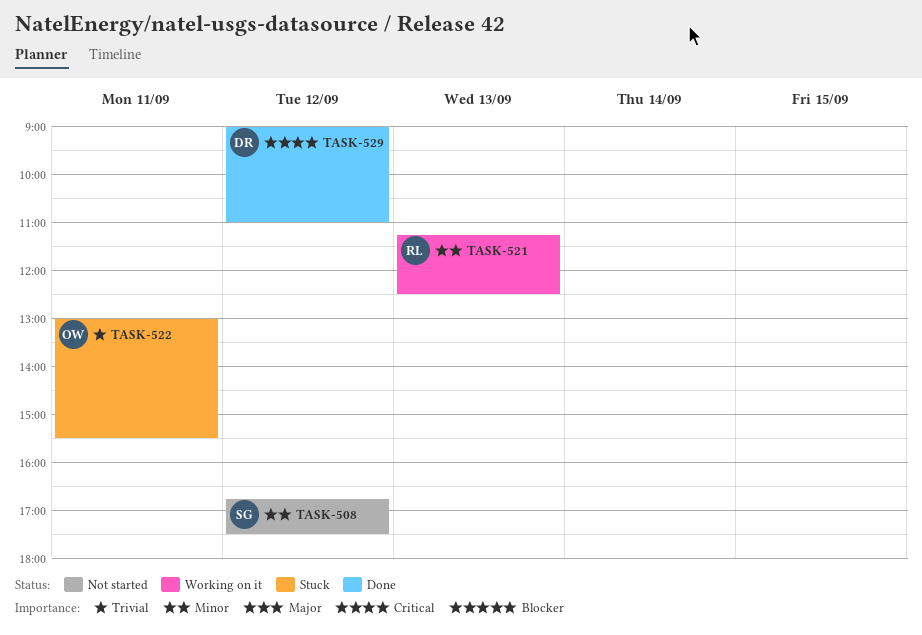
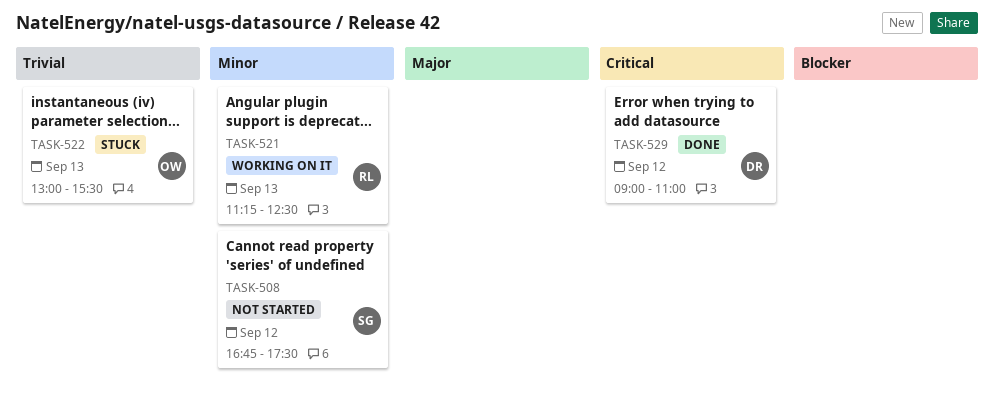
TASK-522, day: Sep 11 -> Sep 13

